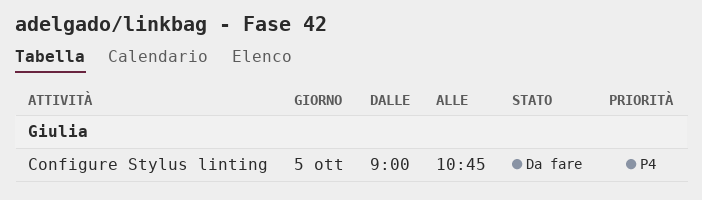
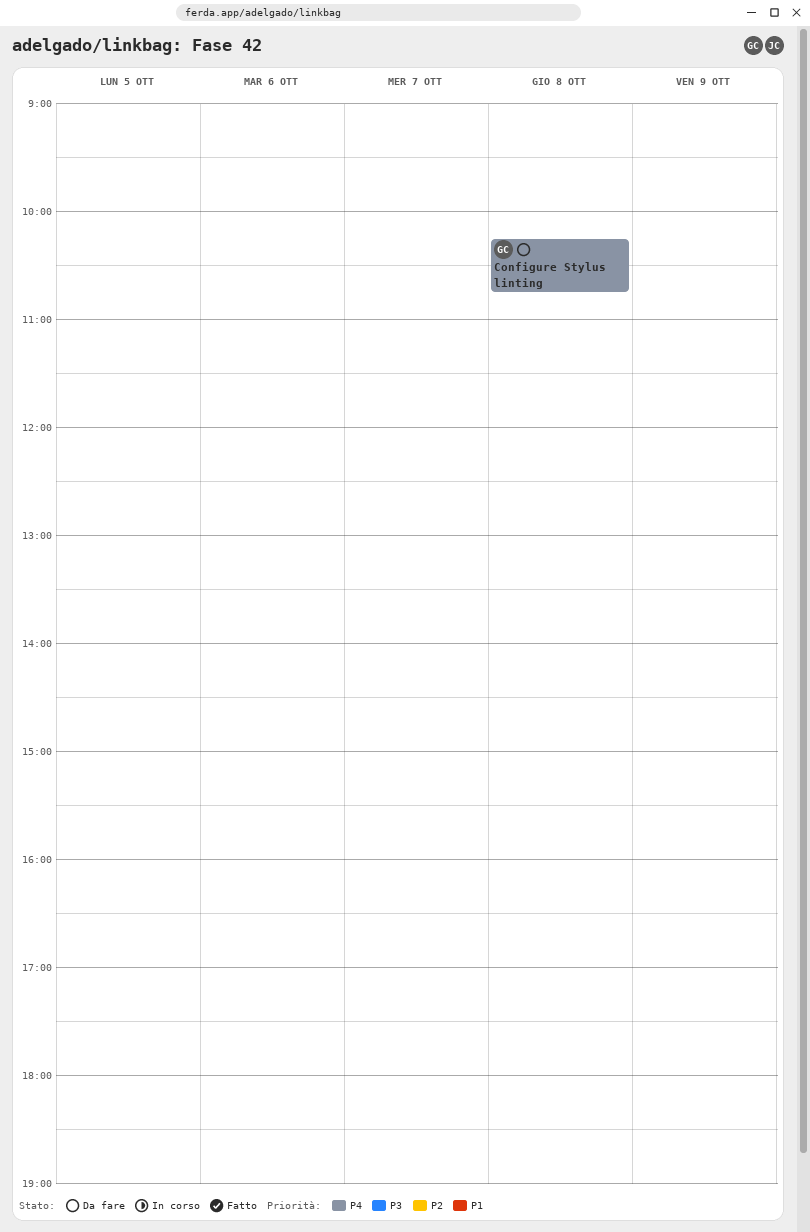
Configure Stylus linting, day: Oct 5 -> Oct 8
Configure Stylus linting, begins: 09:00 -> 10:15

